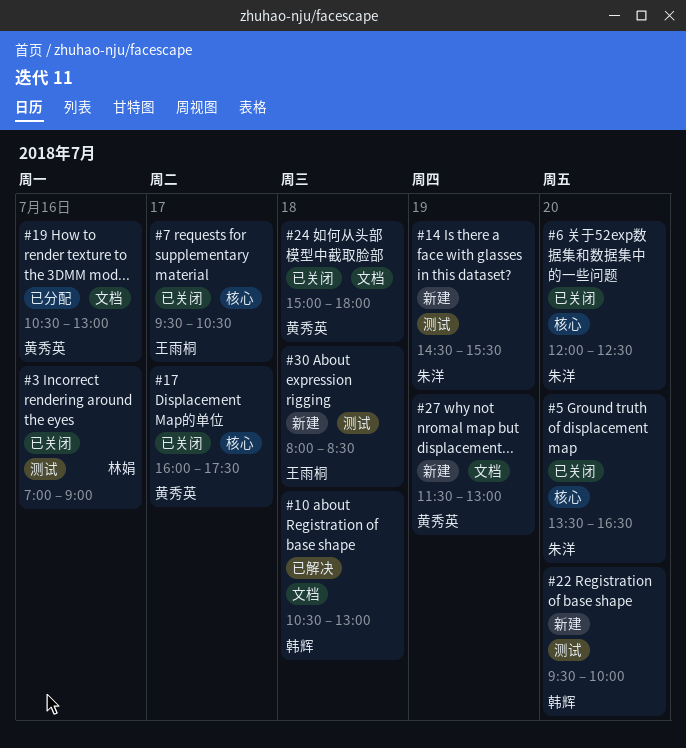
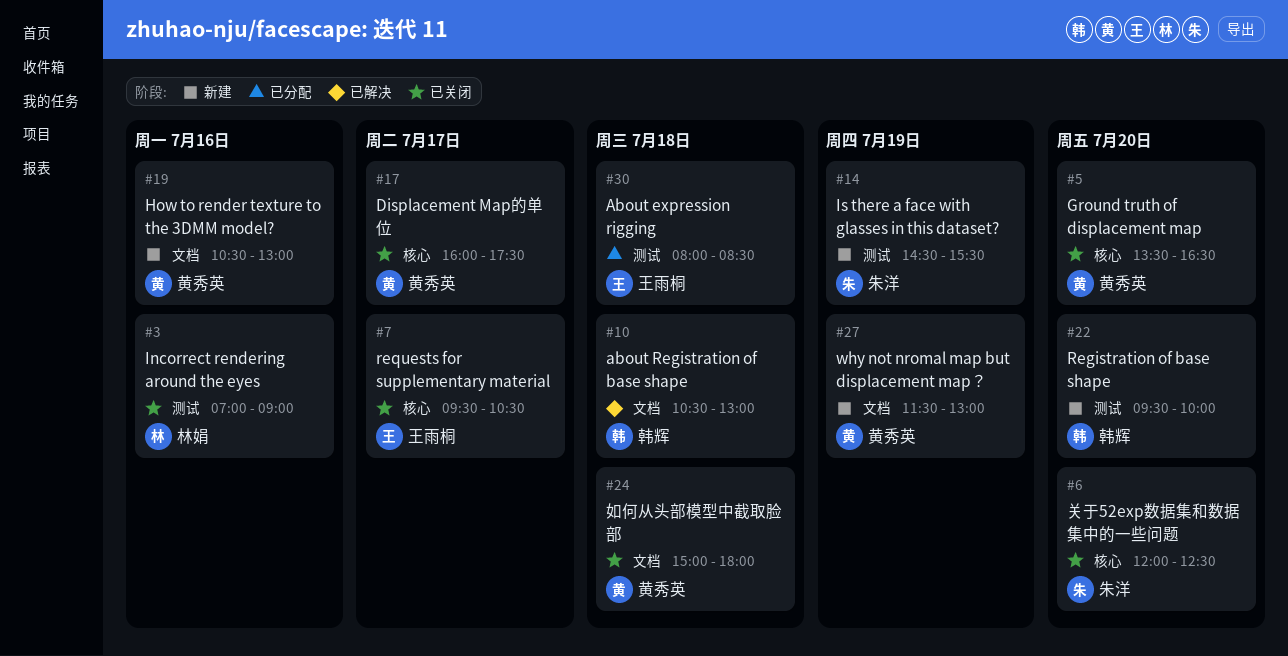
#5, owner: 朱洋 -> 黄秀英
#19, status: 已分配 -> 新建
#30, status: 新建 -> 已分配

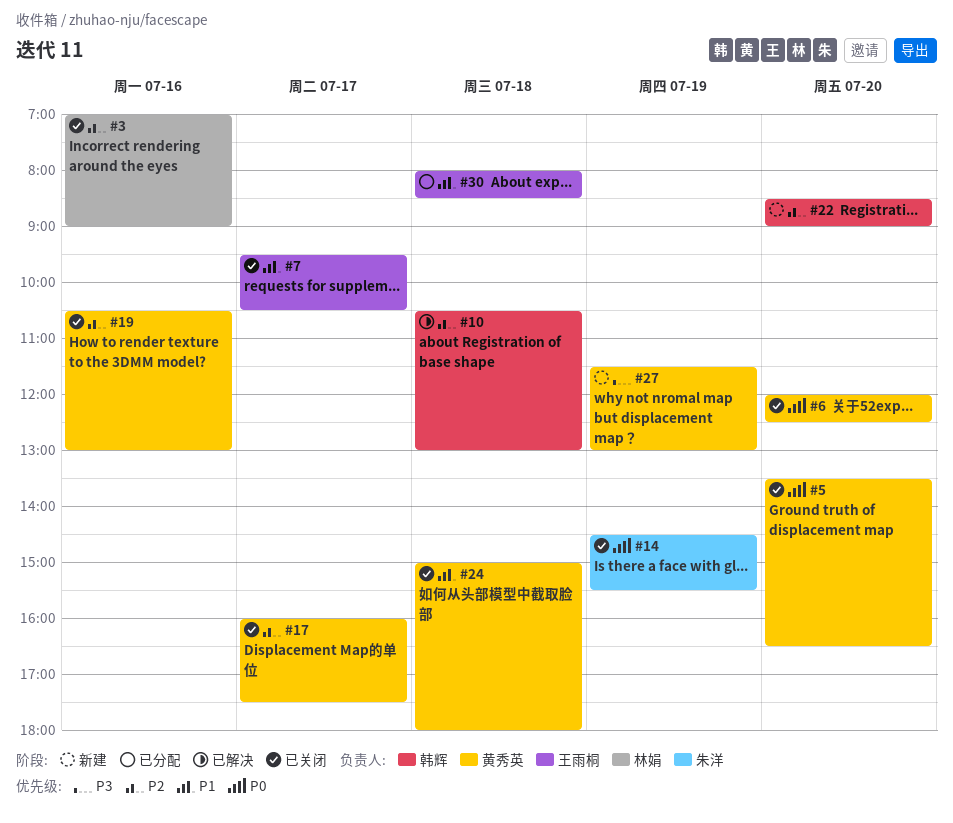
#6, owner: 朱洋 -> 黄秀英
#14, status: 新建 -> 已关闭
#19, status: 新建 -> 已关闭
#22, begins: 09:30 -> 08:30
#22, ends: 10:00 -> 09:00

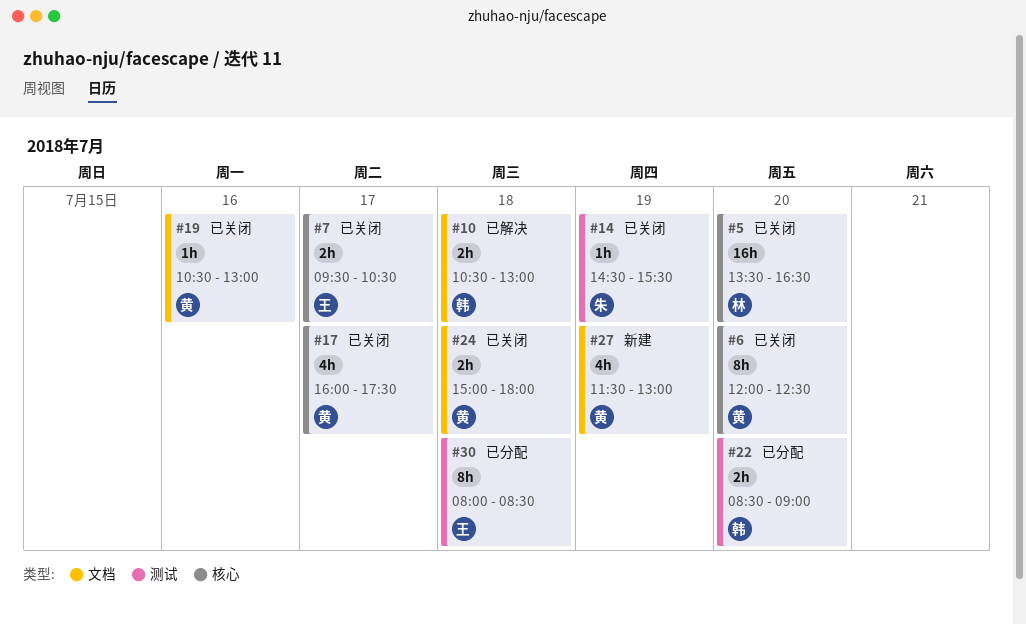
#3: present -> none
#5, owner: 黄秀英 -> 林娟
#22, status: 新建 -> 已分配

